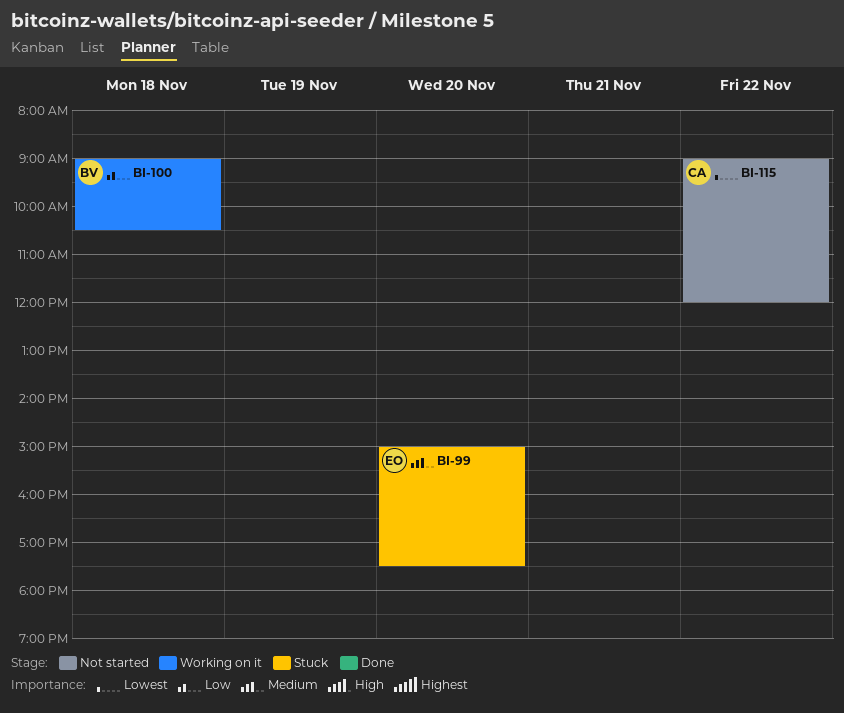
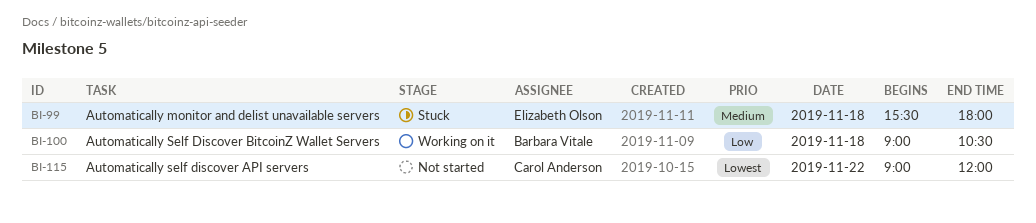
BI-99, day: Nov 20 -> Nov 18
BI-99, begins: 15:00 -> 15:30
BI-99, ends: 17:30 -> 18:00

